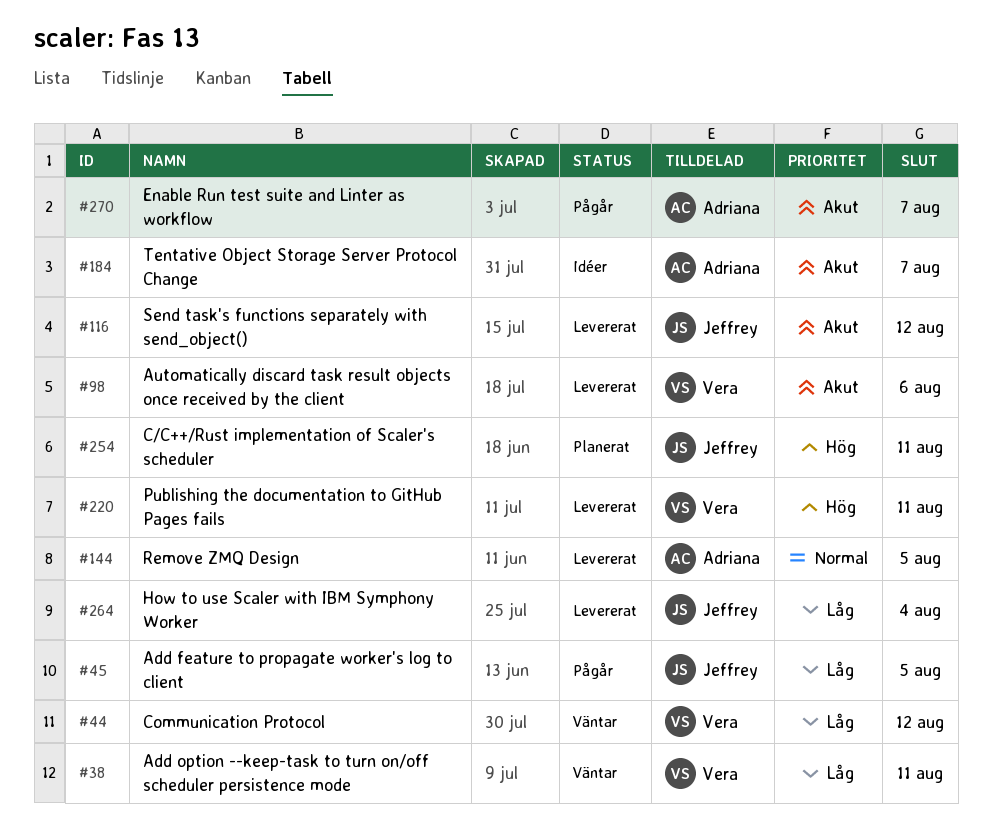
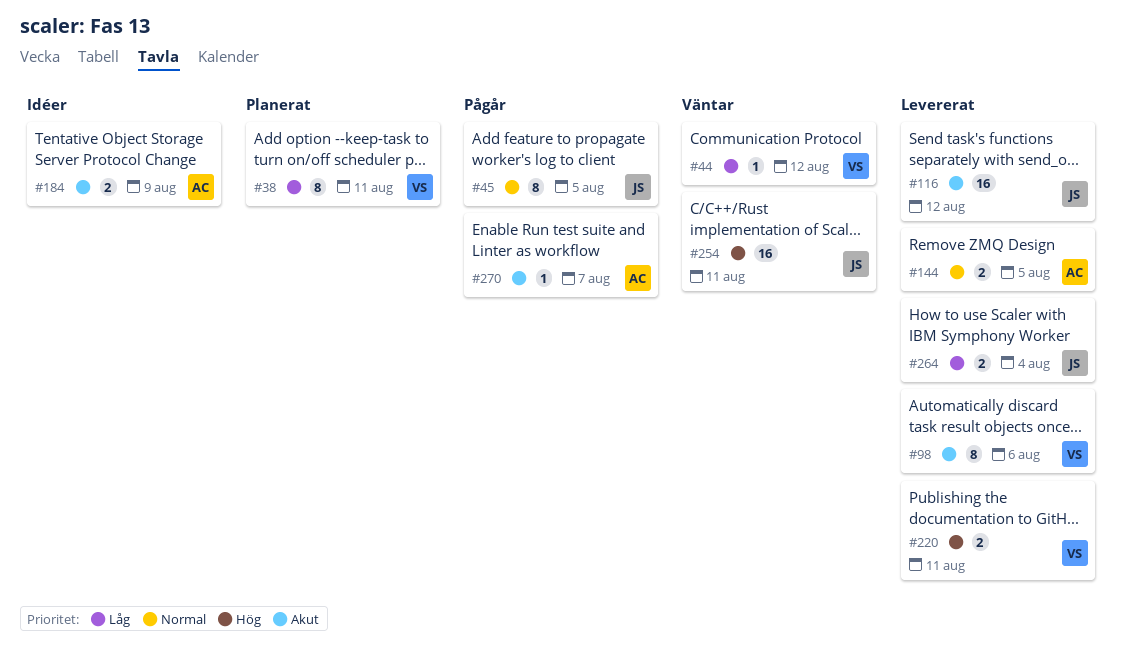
#38, status: Väntar -> Planerat
#45, priority: Låg -> Normal
#184, due: Aug 7 -> Aug 9
#254, status: Planerat -> Väntar

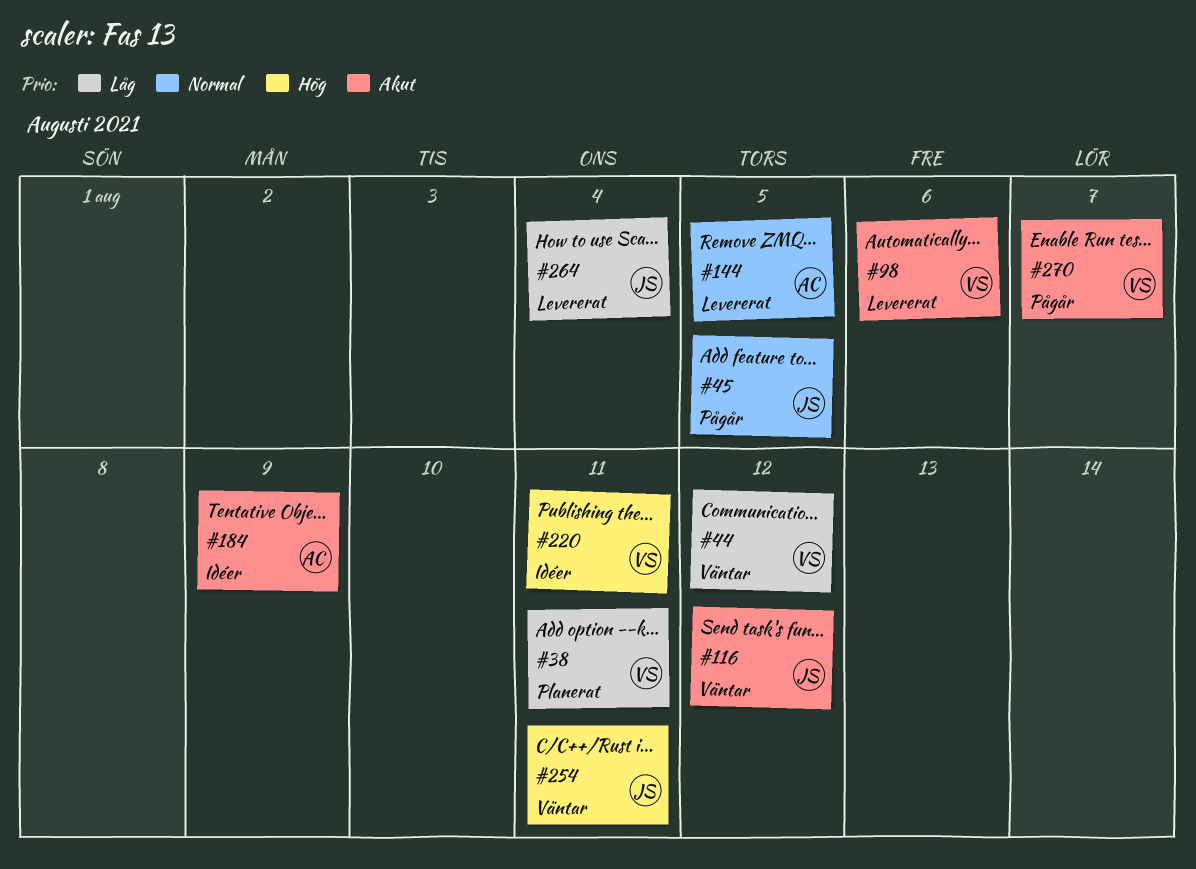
#116, status: Levererat -> Väntar
#220, status: Levererat -> Idéer
#270, owner: AC -> VS

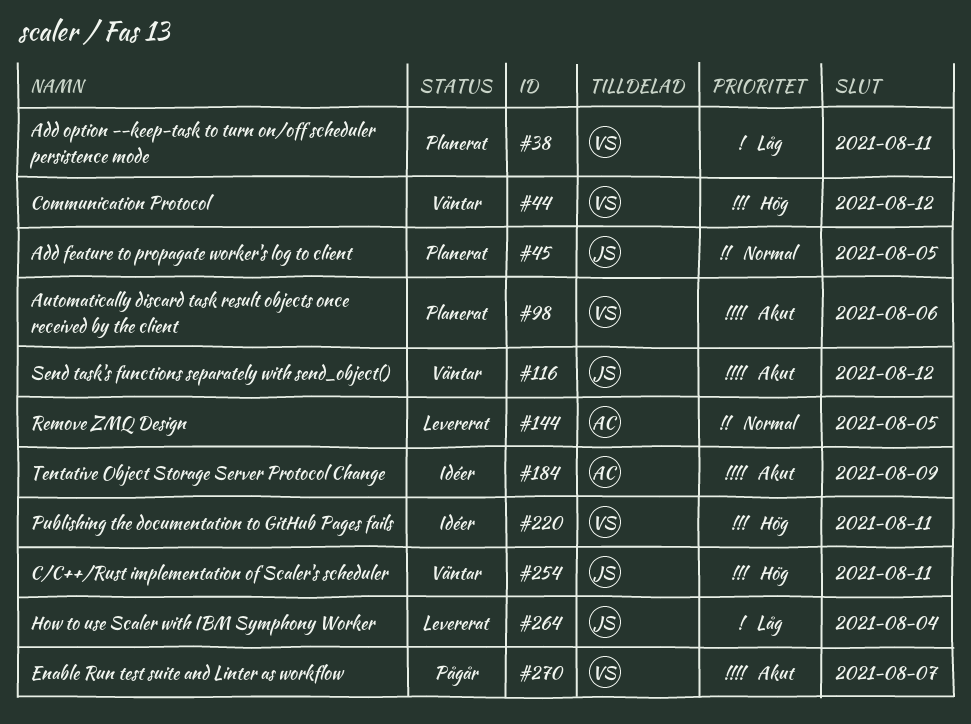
#44, priority: Låg -> Hög
#45, status: Pågår -> Planerat
#98, status: Levererat -> Planerat

